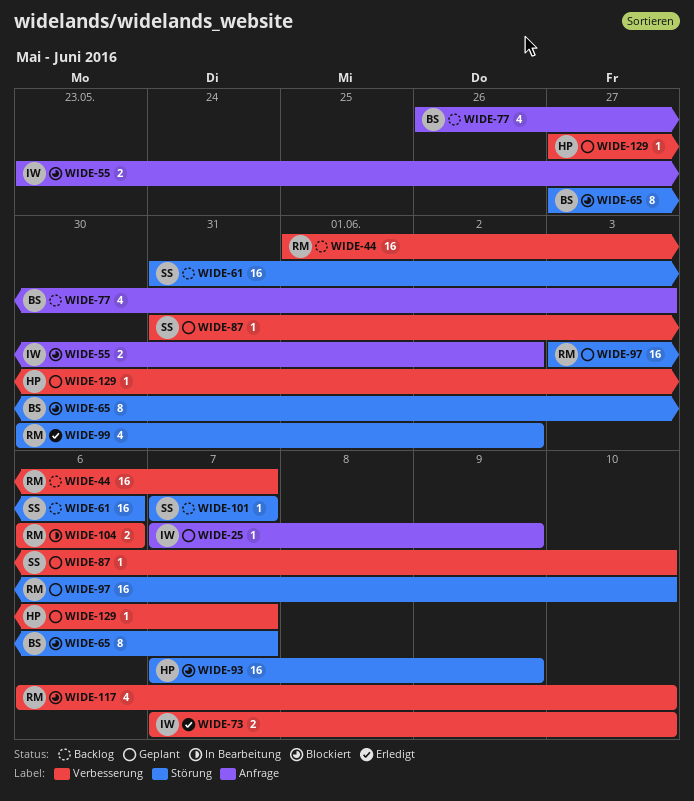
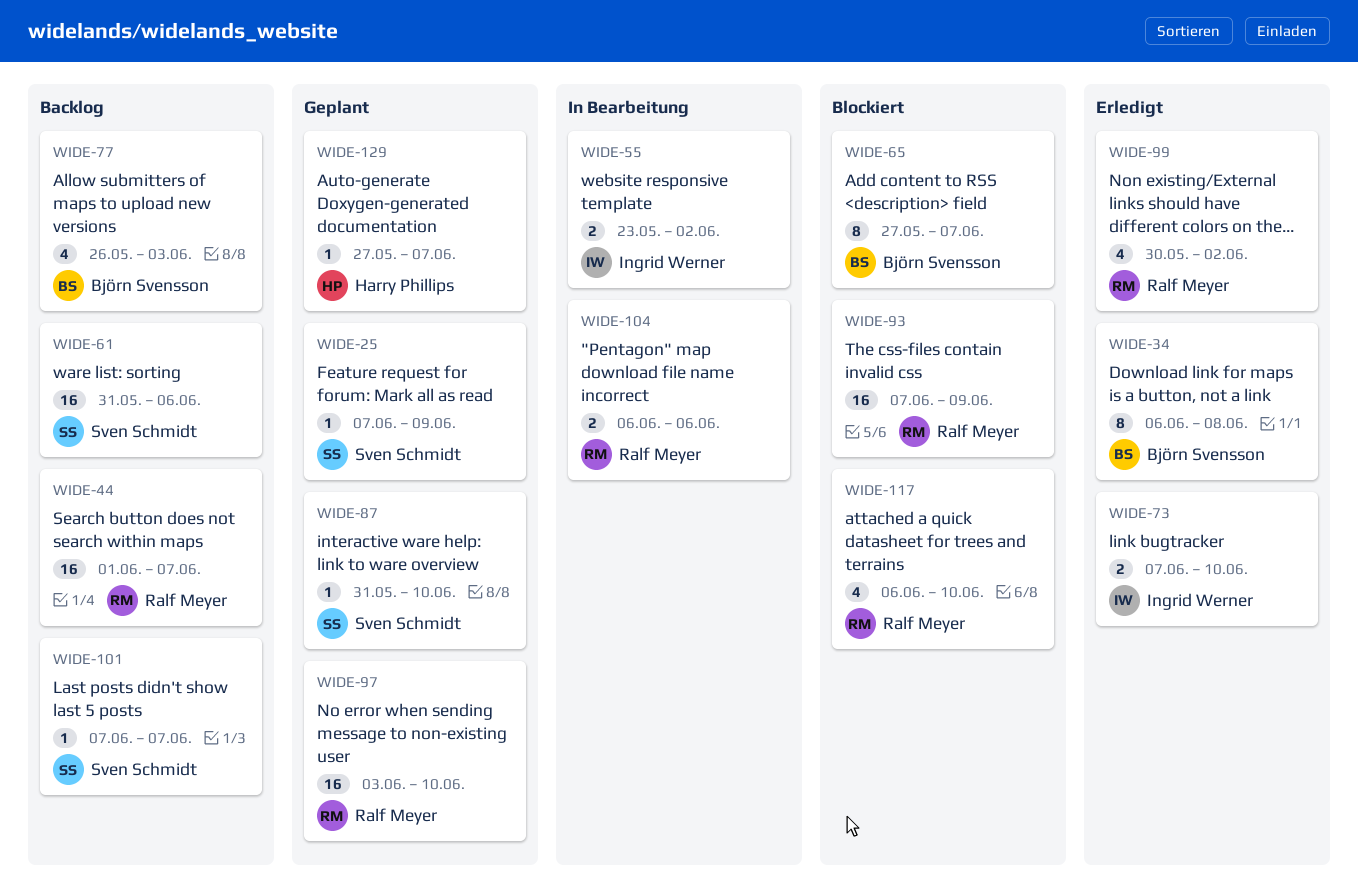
WIDE-25, owner: Ingrid Werner -> Sven Schmidt
WIDE-34: none -> present
WIDE-55, status: Blockiert -> In Bearbeitung
WIDE-93, owner: Harry Phillips -> Ralf Meyer

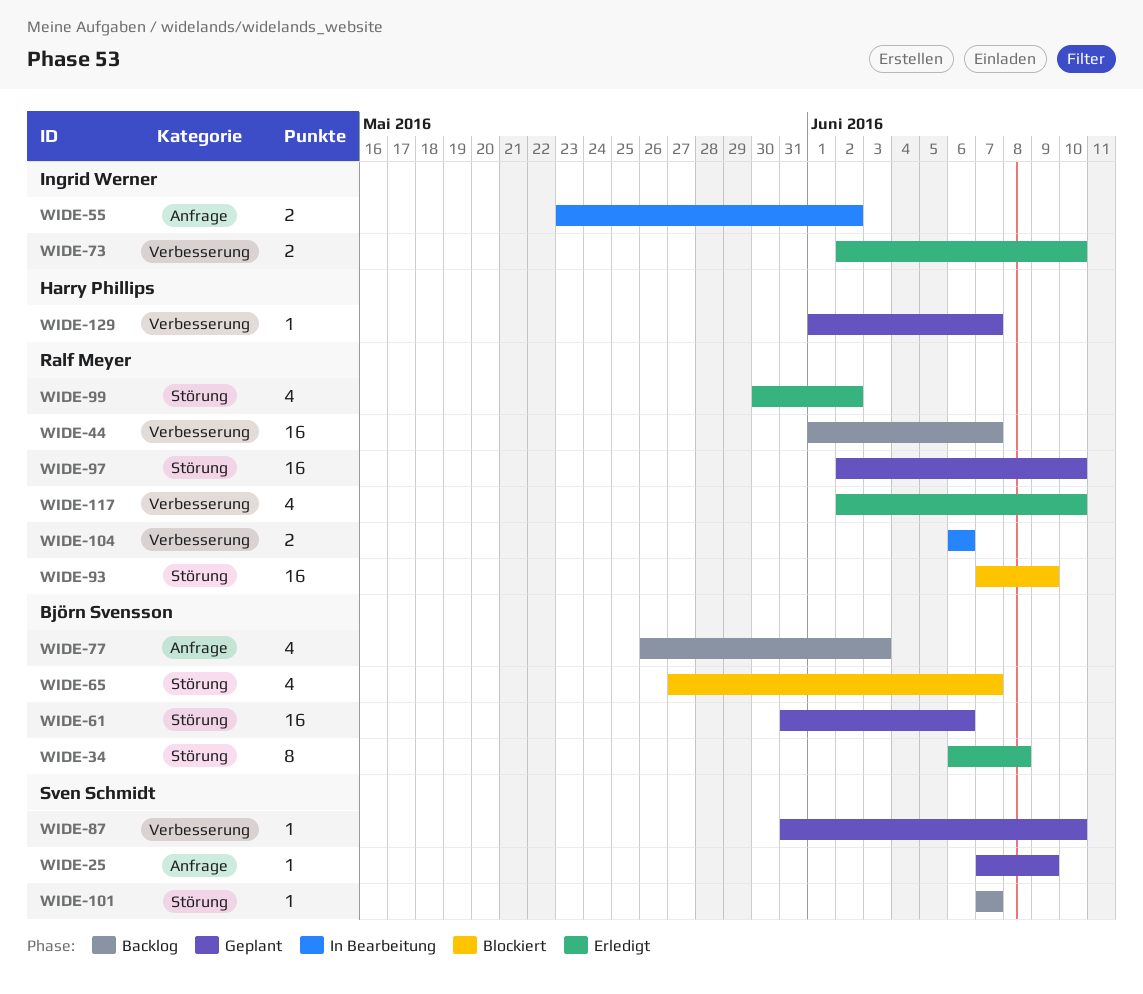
WIDE-61, status: Backlog -> Geplant
WIDE-61, owner: Sven Schmidt -> Björn Svensson
WIDE-65, estimate: 8 -> 4
WIDE-73, start: Jun 7 -> Jun 2
WIDE-97, start: Jun 3 -> Jun 2
WIDE-117, status: Blockiert -> Erledigt
WIDE-117, start: Jun 6 -> Jun 2
WIDE-129, start: May 27 -> Jun 1

